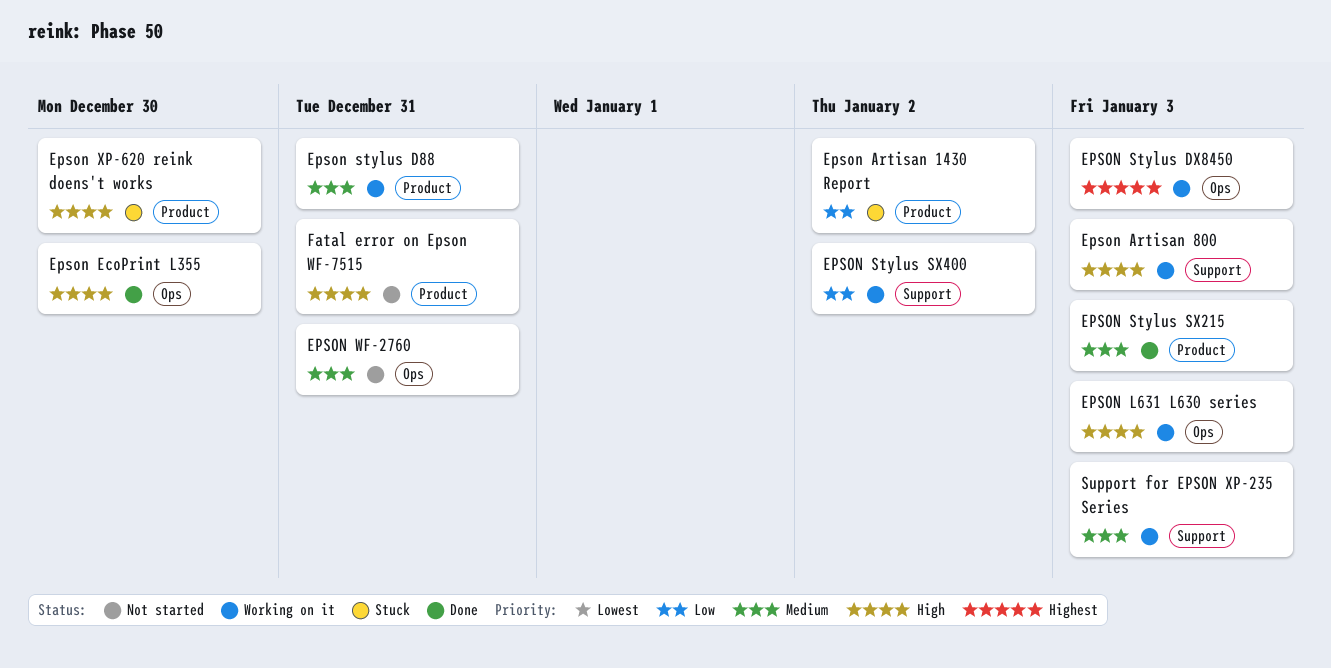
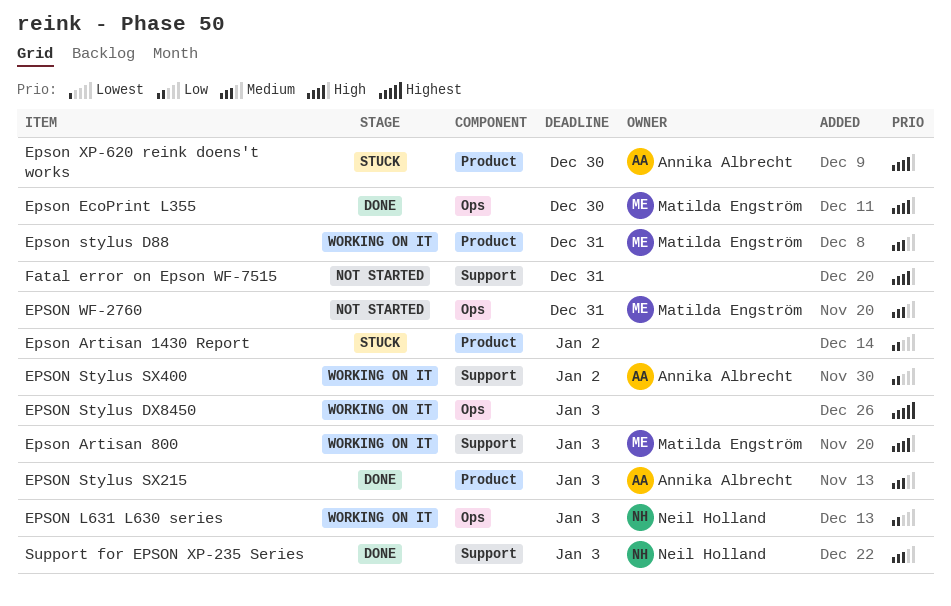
EPSON L631 L630 series, priority: High -> Low
Fatal error on Epson WF-7515, label: Product -> Support
Support for EPSON XP-235 Series, status: Working on it -> Done

